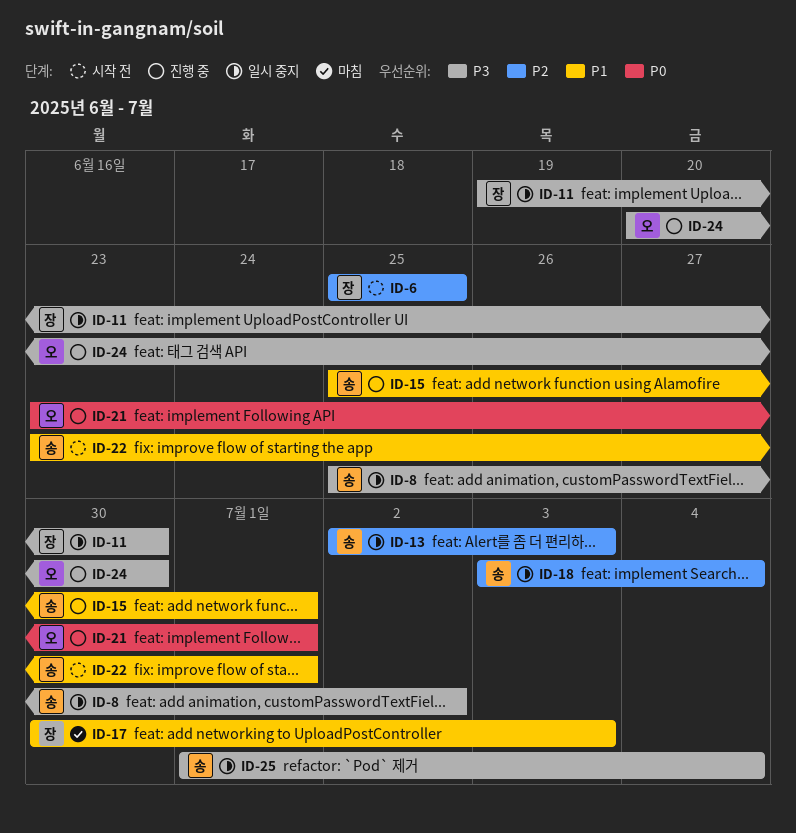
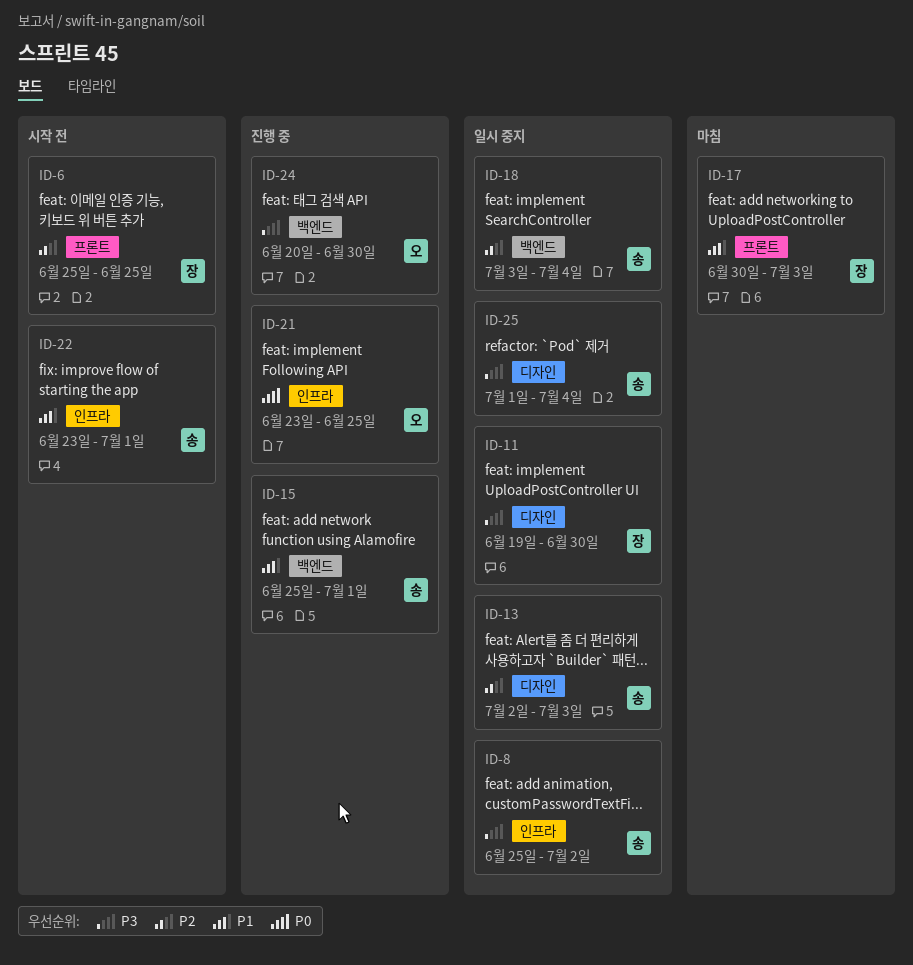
ID-21, due: Jul 1 -> Jun 25

